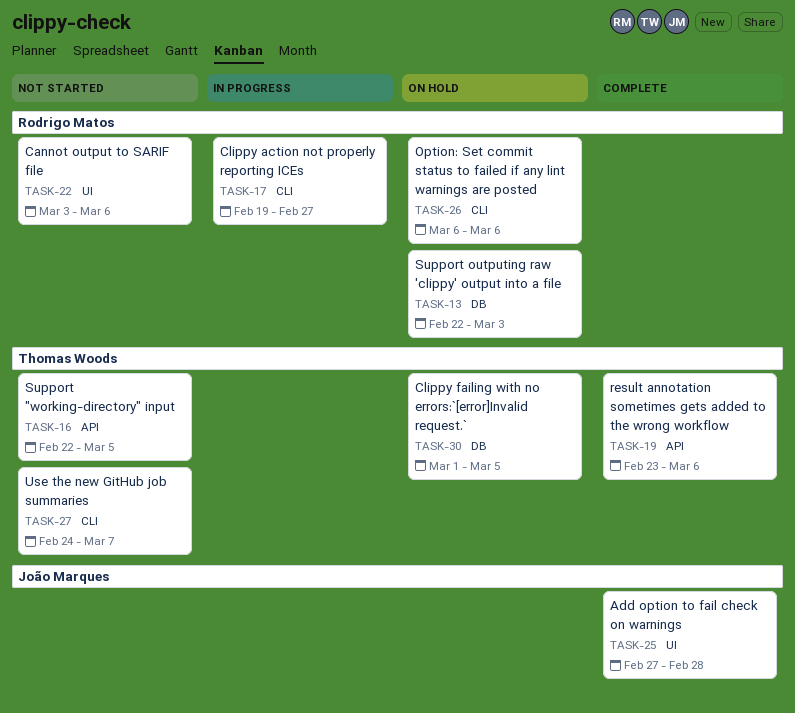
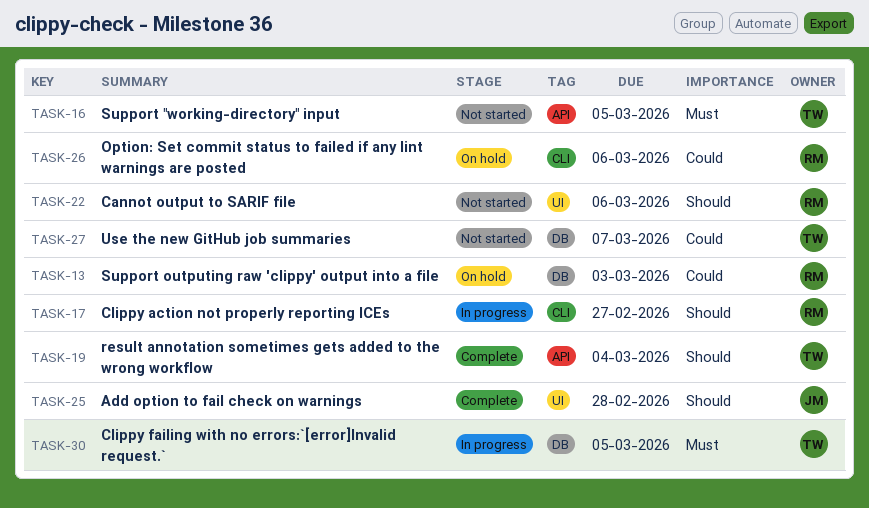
TASK-19, due: Mar 6 -> Mar 4
TASK-27, label: CLI -> DB
TASK-30, status: On hold -> In progress

